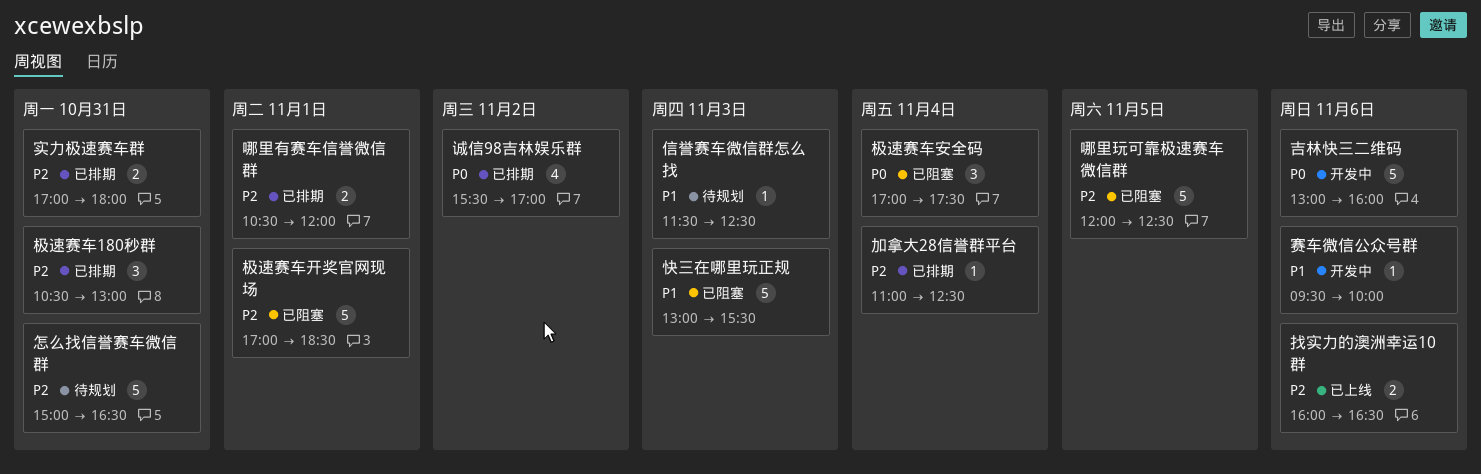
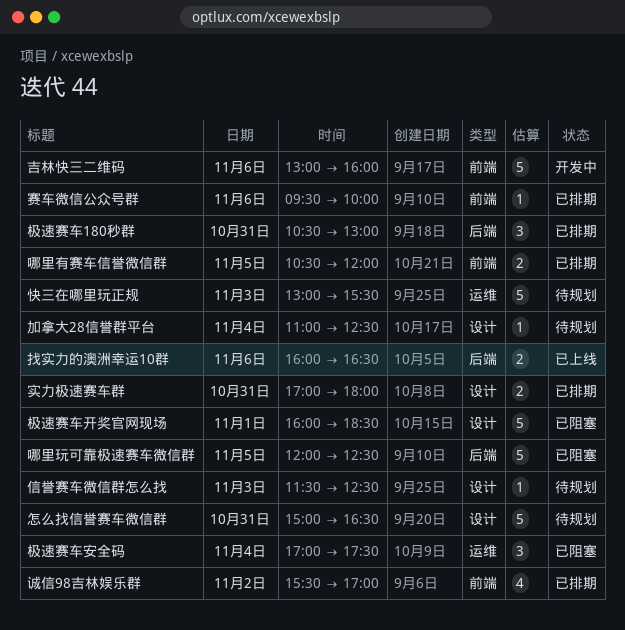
加拿大28信誉群平台, status: 已排期 -> 待规划
哪里有赛车信誉微信群, day: Nov 1 -> Nov 5
快三在哪里玩正规, status: 已阻塞 -> 待规划
极速赛车开奖官网现场, begins: 17:00 -> 16:00
赛车微信公众号群, status: 开发中 -> 已排期

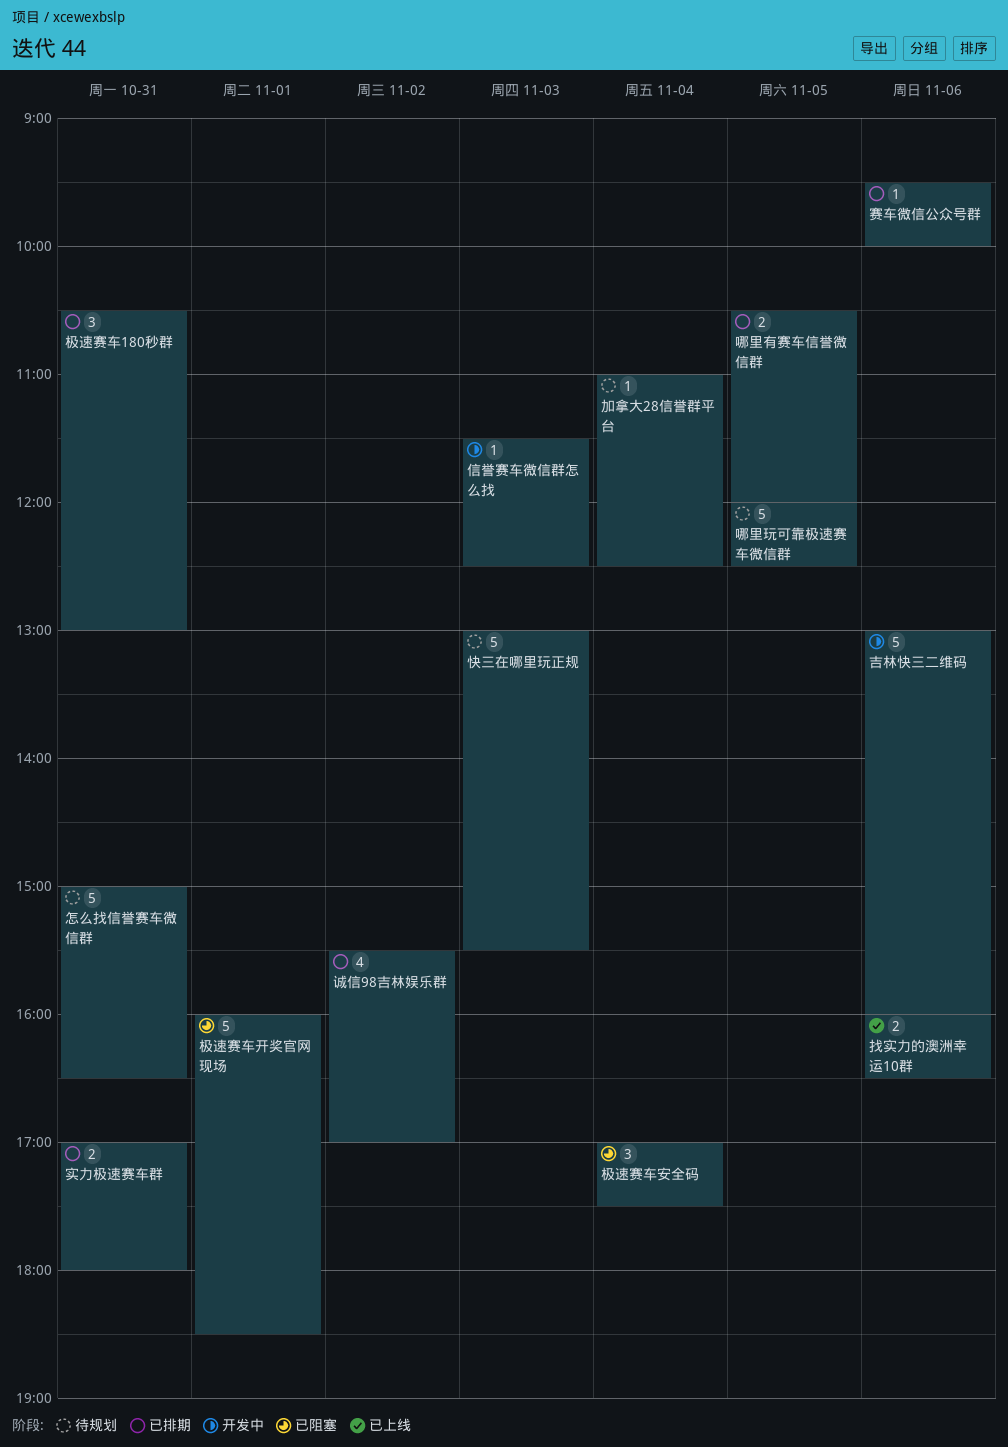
信誉赛车微信群怎么找, status: 待规划 -> 开发中
哪里玩可靠极速赛车微信群, status: 已阻塞 -> 待规划

